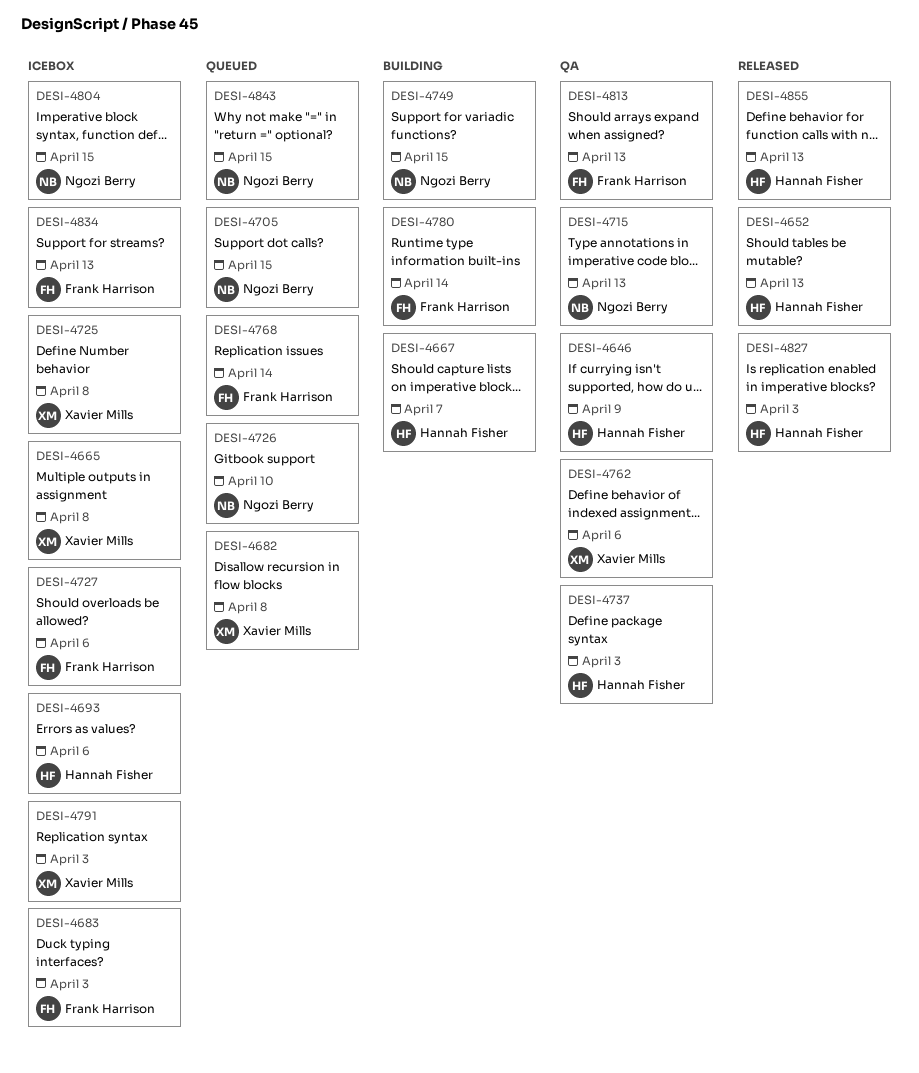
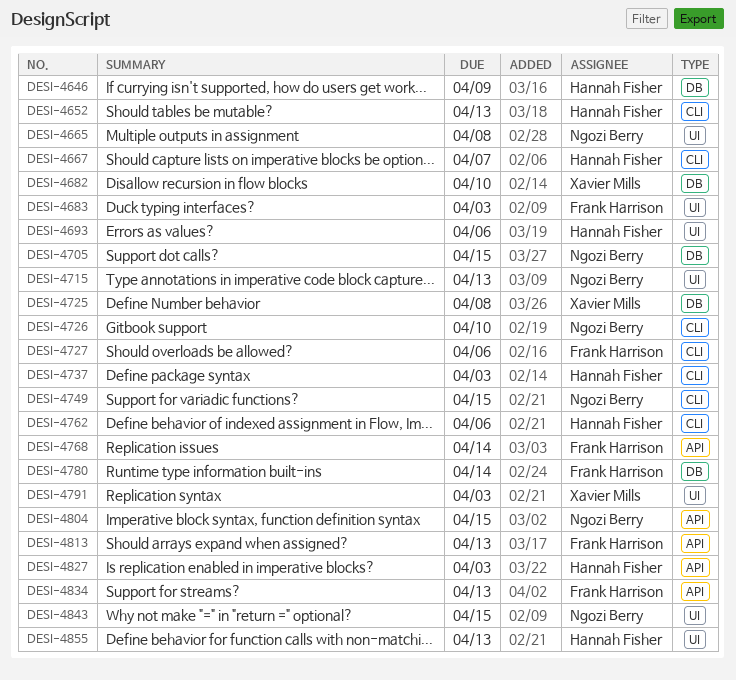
DESI-4665, owner: Xavier Mills -> Ngozi Berry
DESI-4682, due: Apr 8 -> Apr 10
DESI-4762, owner: Xavier Mills -> Hannah Fisher

